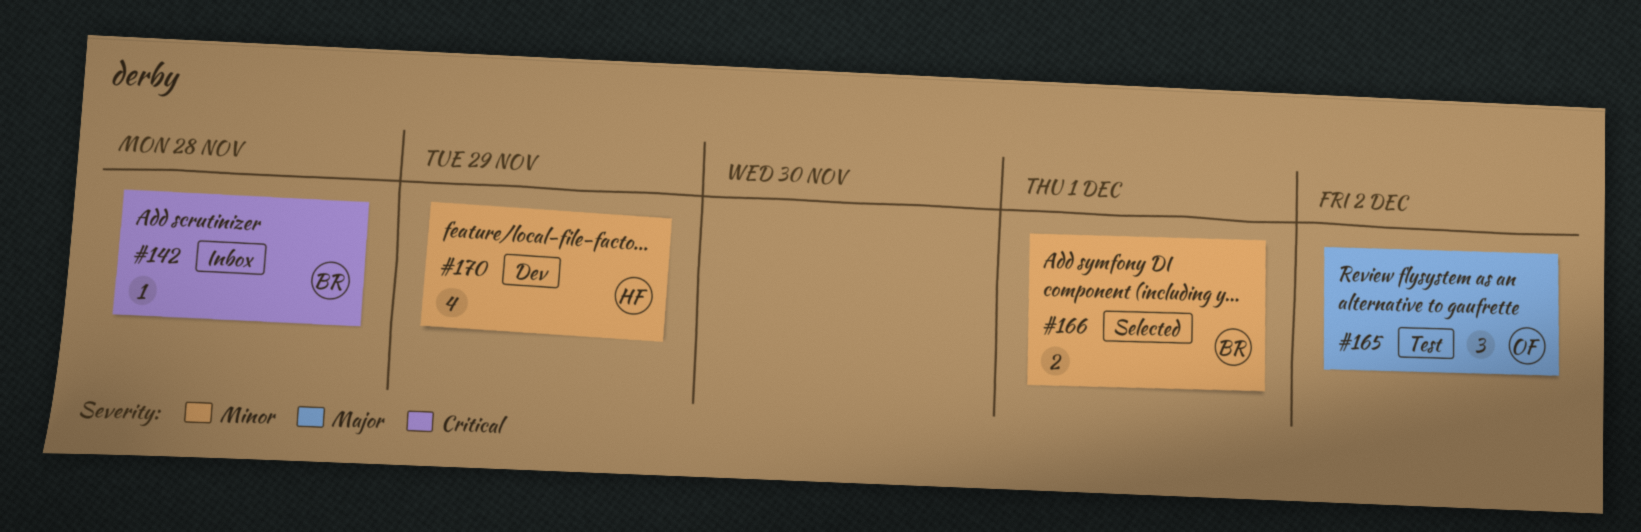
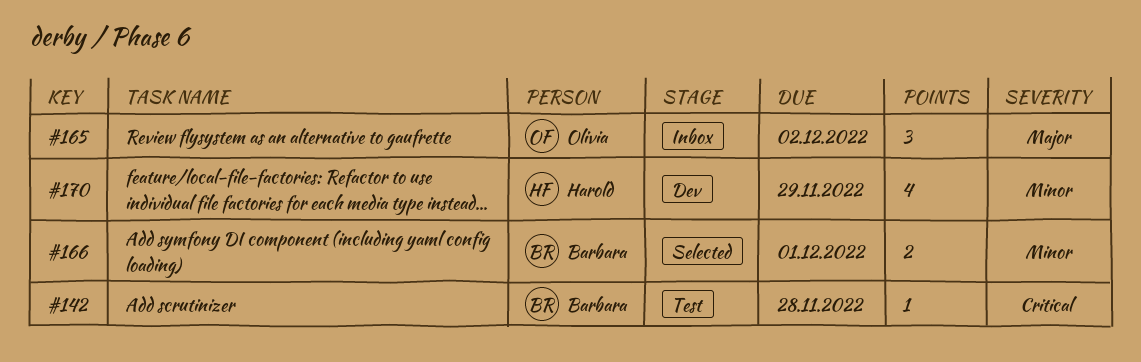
#142, status: Inbox -> Test
#165, status: Test -> Inbox

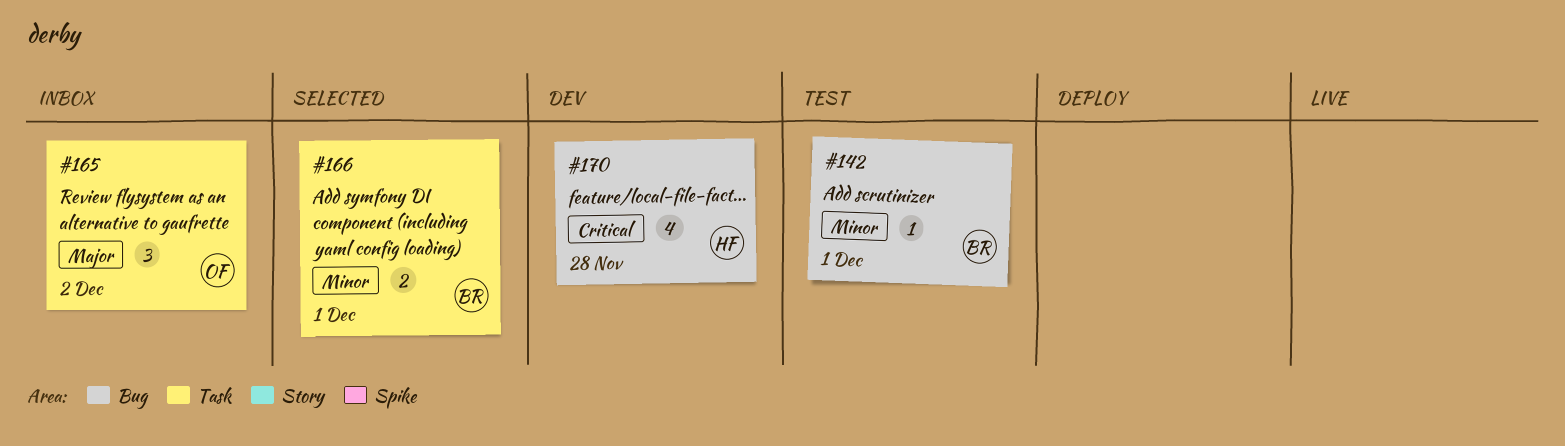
#142, priority: Critical -> Minor
#142, due: Nov 28 -> Dec 1
#170, priority: Minor -> Critical
#170, due: Nov 29 -> Nov 28

